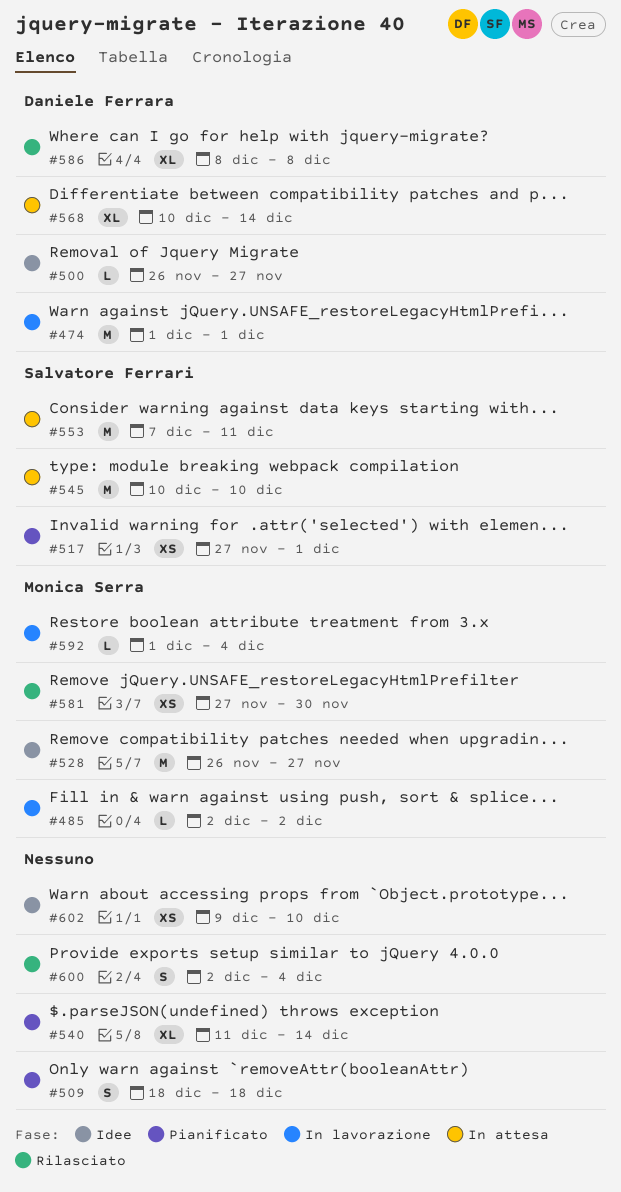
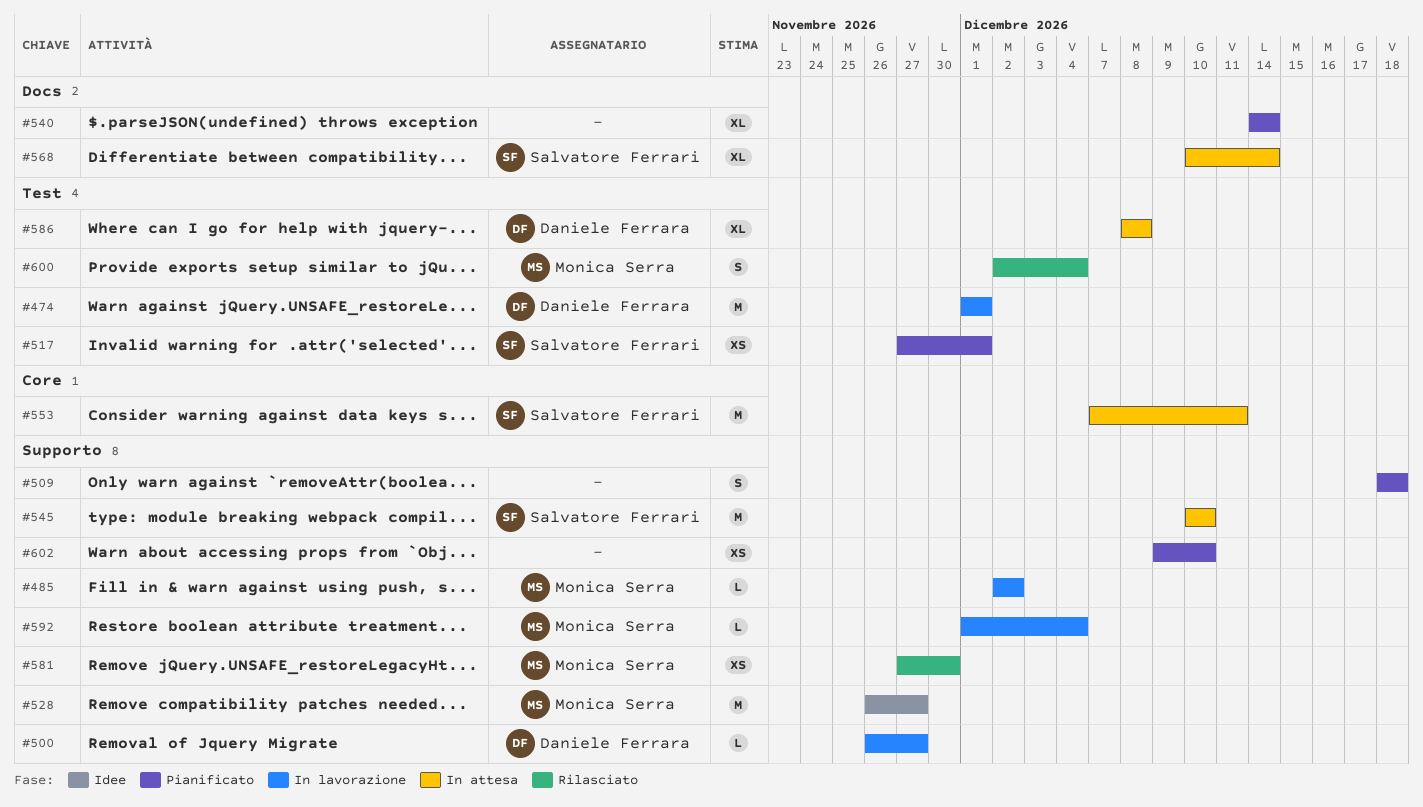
#500, status: Idee -> In lavorazione
#540, start: Dec 11 -> Dec 14
#568, owner: Daniele Ferrara -> Salvatore Ferrari
#586, status: Rilasciato -> In attesa
#600, owner: none -> Monica Serra
#602, status: Idee -> Pianificato

